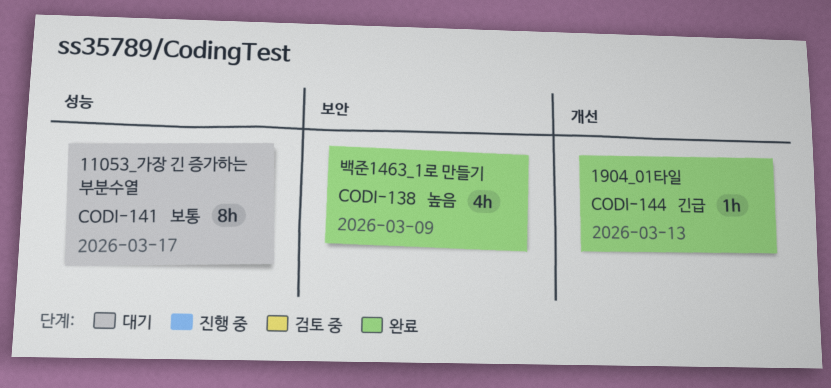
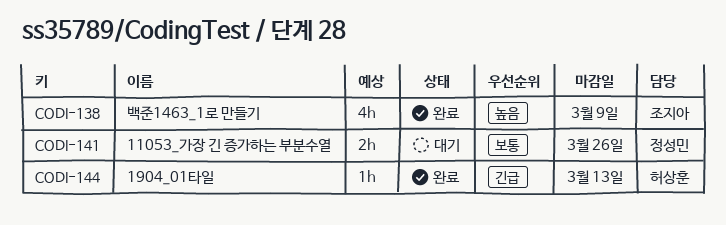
CODI-141, estimate: 8h -> 2h
CODI-141, due: Mar 17 -> Mar 26

